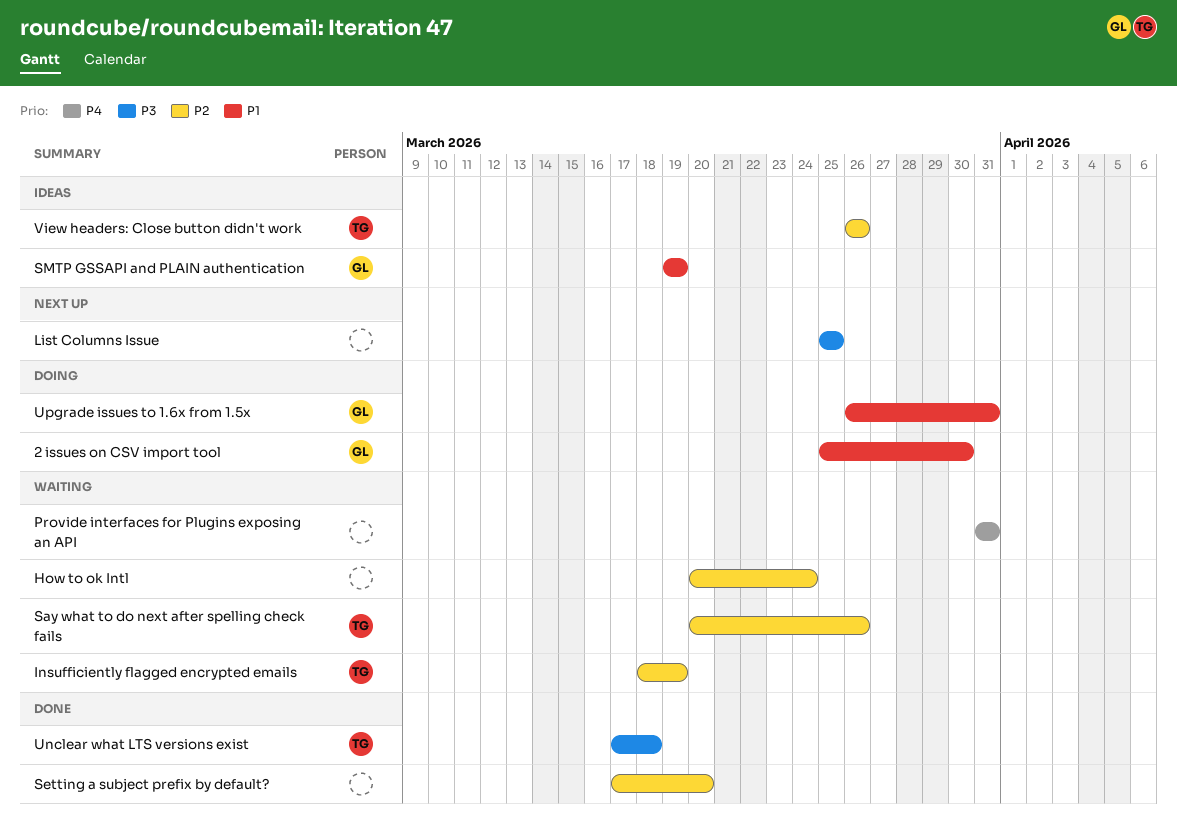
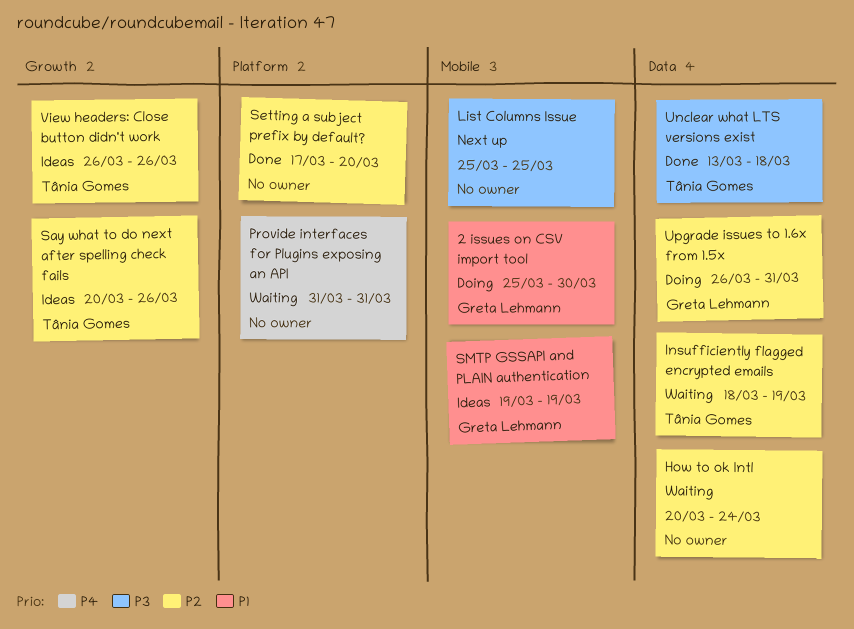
Say what to do next after spelling check fails, status: Waiting -> Ideas
Unclear what LTS versions exist, start: Mar 17 -> Mar 13
Upgrade issues to 1.6x from 1.5x, priority: P1 -> P2

